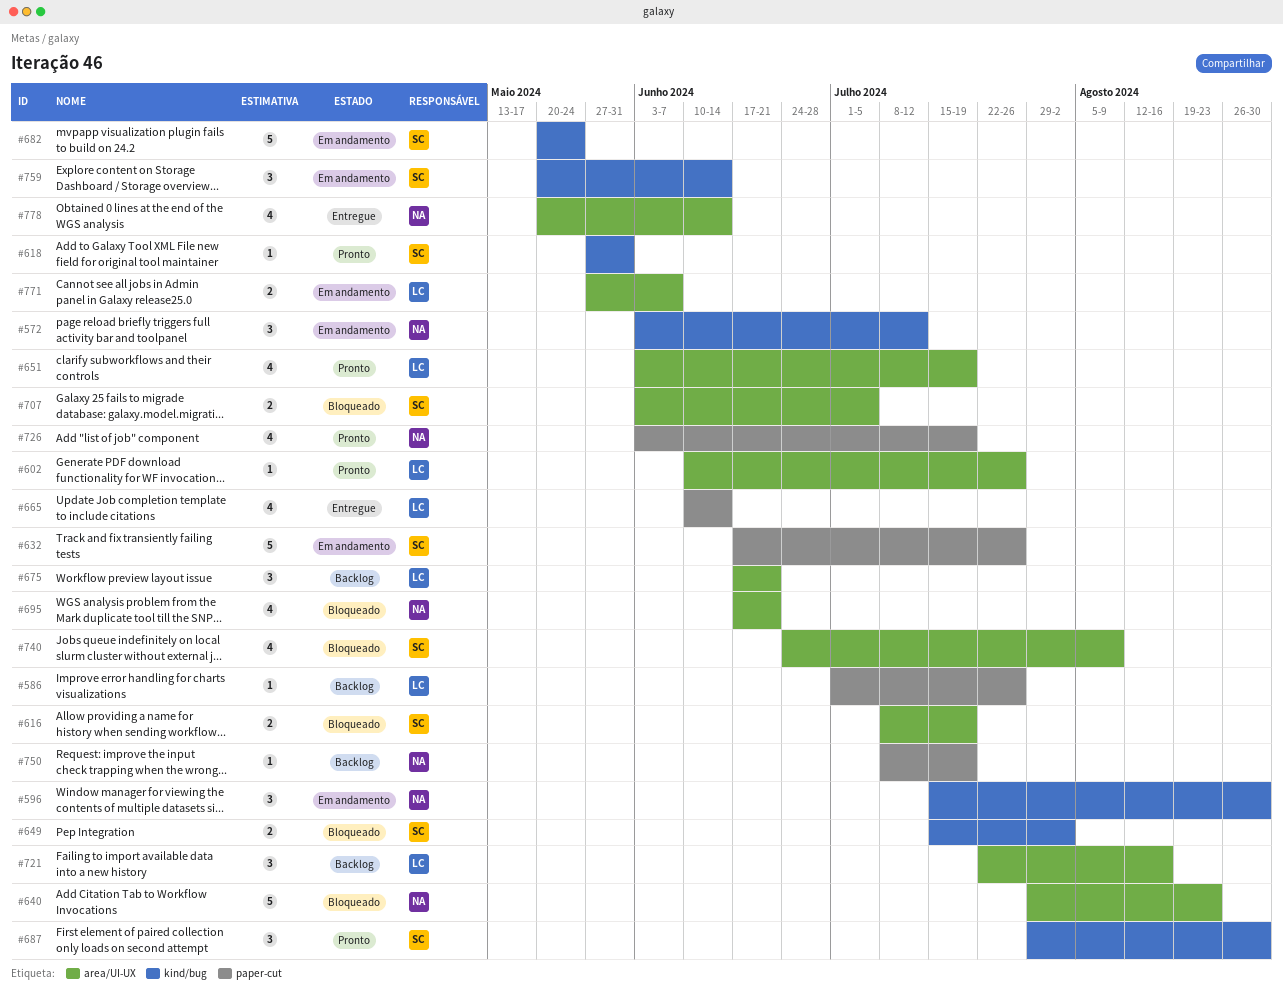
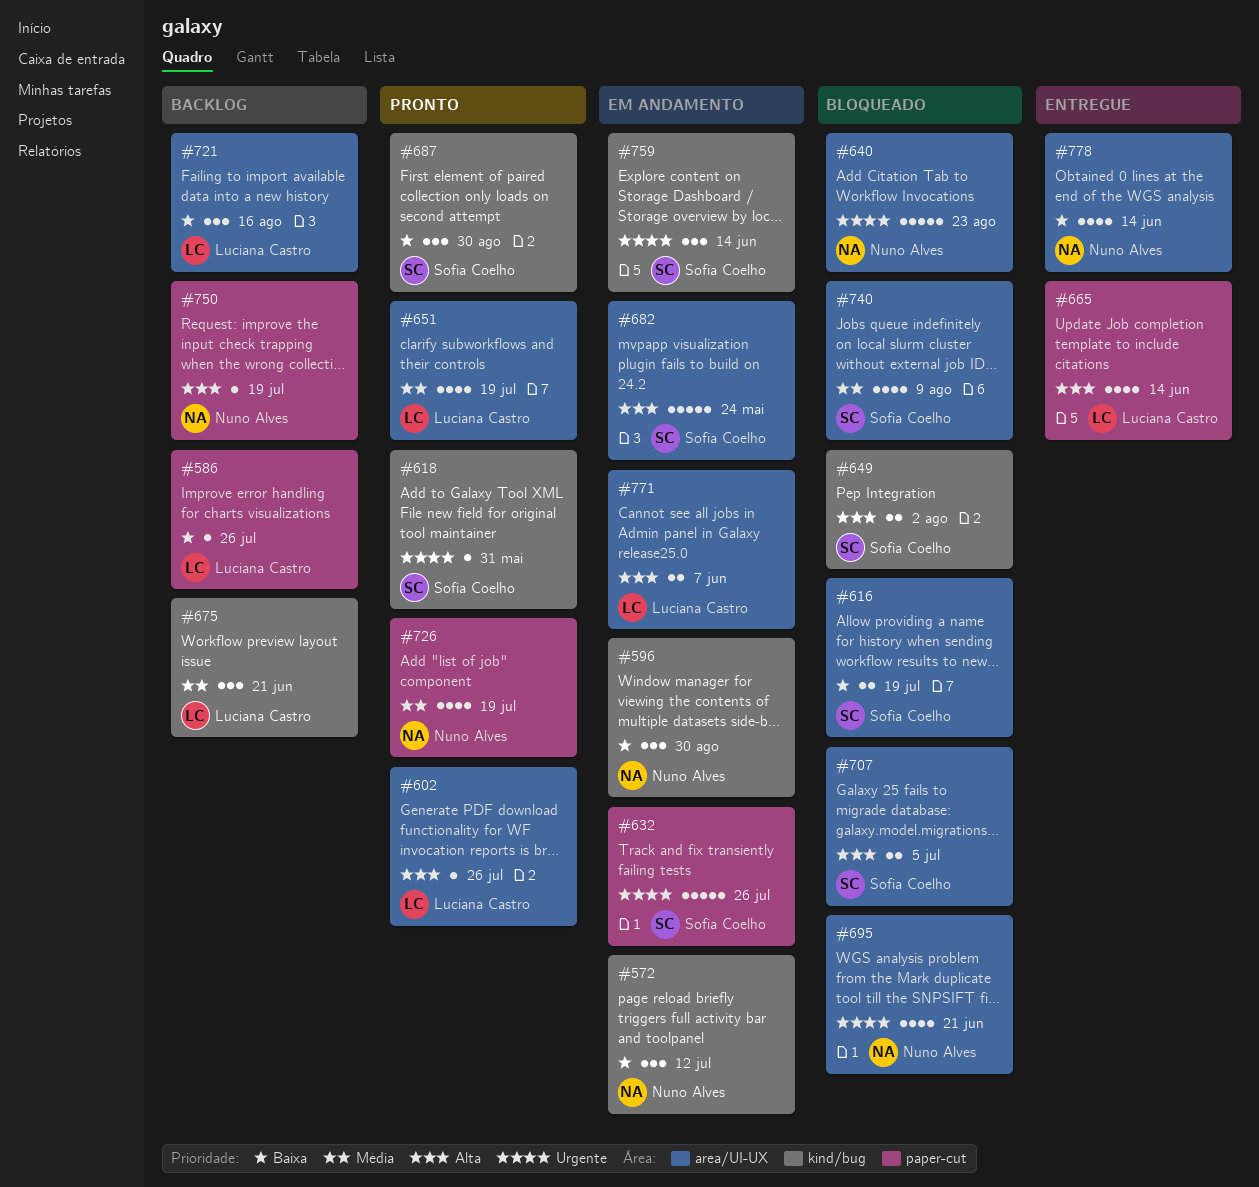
#675, label: area/UI-UX -> kind/bug
#682, label: kind/bug -> area/UI-UX

